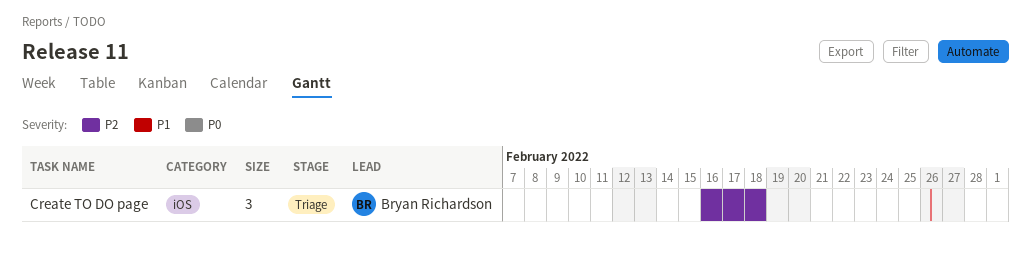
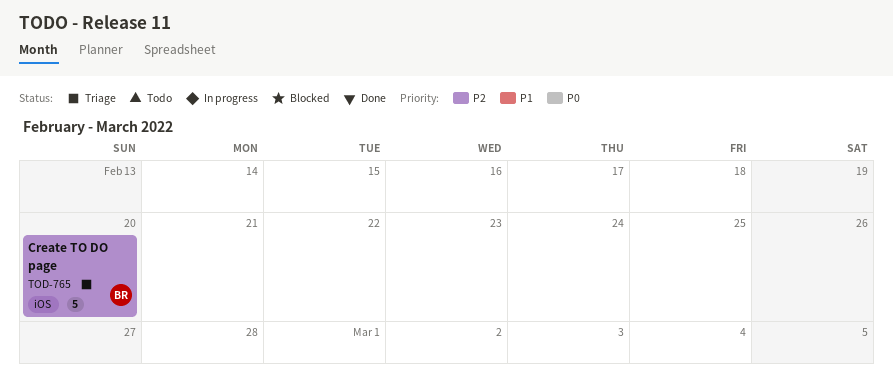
Create TO DO page, estimate: 3 -> 5
Create TO DO page, due: Feb 18 -> Feb 20

